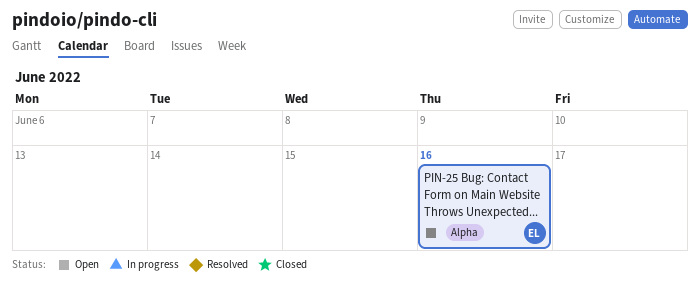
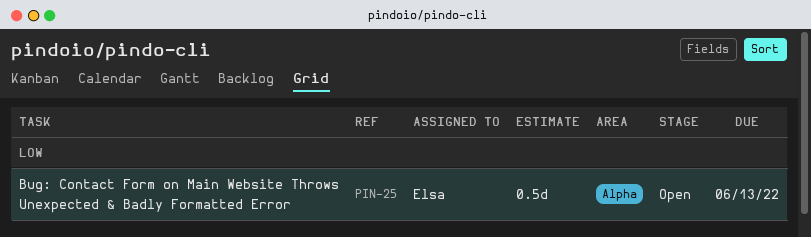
PIN-25, due: Jun 16 -> Jun 13

